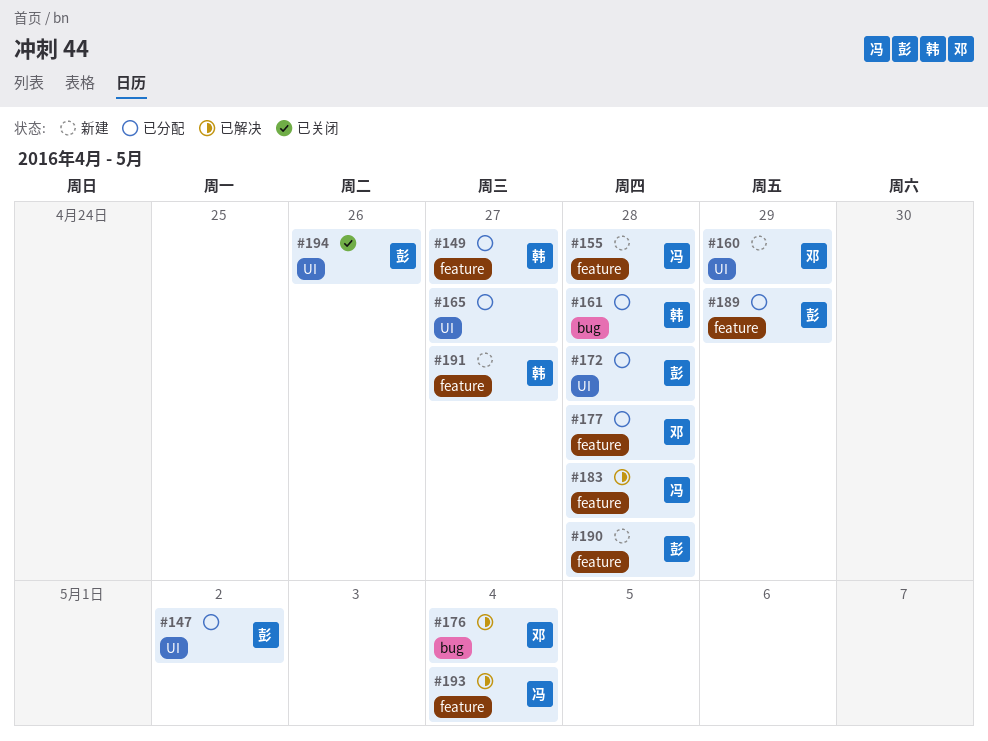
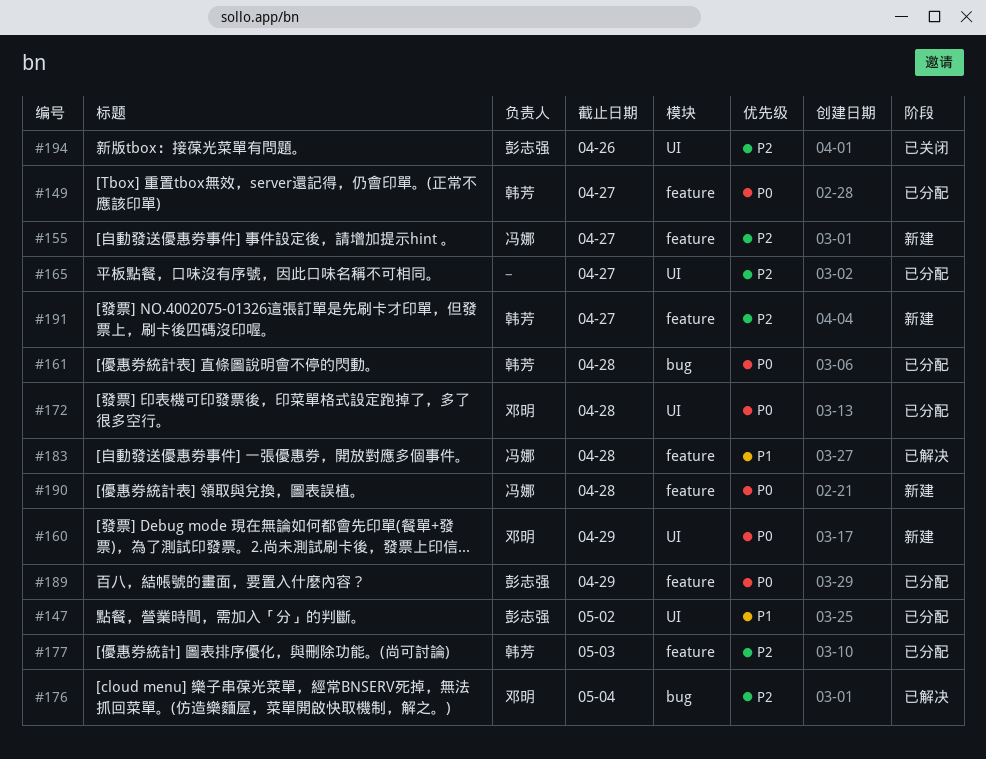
#155, due: Apr 28 -> Apr 27
#172, owner: 彭志强 -> 邓明
#177, owner: 邓明 -> 韩芳
#177, due: Apr 28 -> May 3
#190, owner: 彭志强 -> 冯娜
#193: present -> none

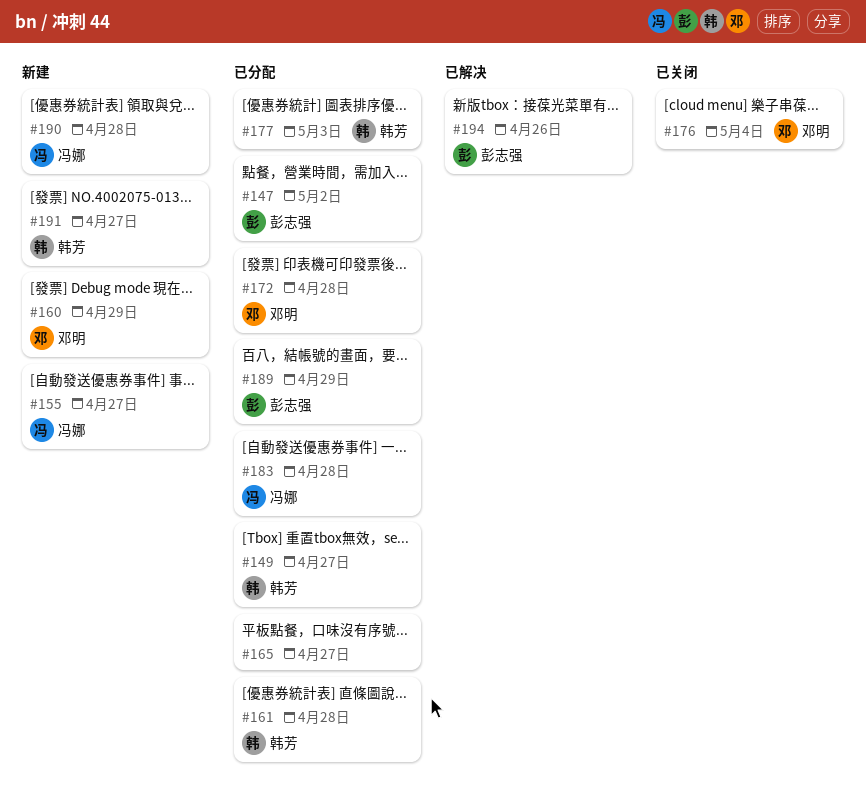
#176, status: 已解决 -> 已关闭
#183, status: 已解决 -> 已分配
#194, status: 已关闭 -> 已解决

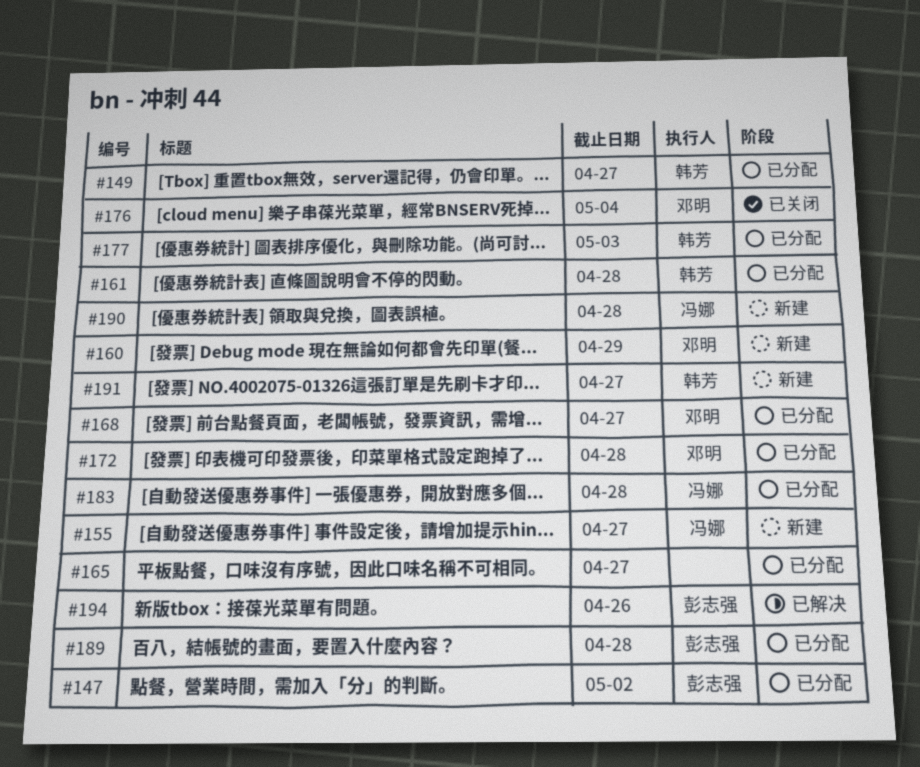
#168: none -> present
#189, due: Apr 29 -> Apr 28

